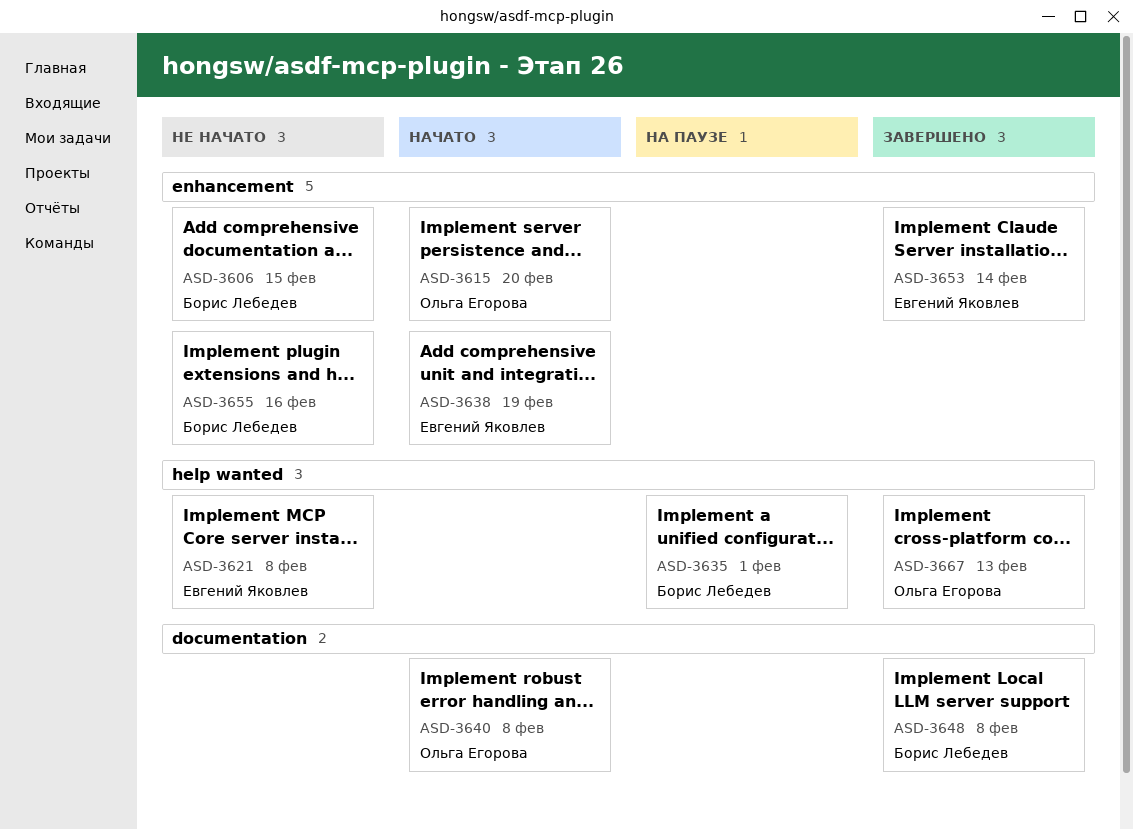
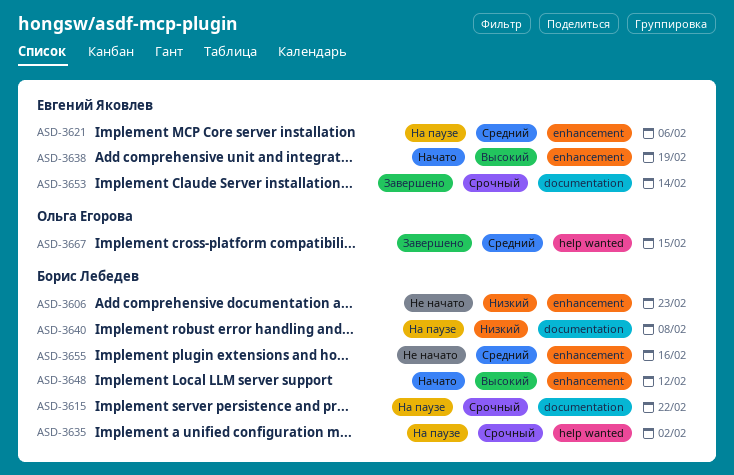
ASD-3606, due: Feb 15 -> Feb 23
ASD-3615, status: Начато -> На паузе
ASD-3615, owner: Ольга Егорова -> Борис Лебедев
ASD-3615, label: enhancement -> documentation
ASD-3615, due: Feb 20 -> Feb 22
ASD-3621, status: Не начато -> На паузе
ASD-3621, label: help wanted -> enhancement
ASD-3621, due: Feb 8 -> Feb 6
ASD-3635, due: Feb 1 -> Feb 2
ASD-3640, status: Начато -> На паузе
ASD-3640, owner: Ольга Егорова -> Борис Лебедев
ASD-3648, status: Завершено -> Начато
ASD-3648, label: documentation -> enhancement
ASD-3648, due: Feb 8 -> Feb 12
ASD-3653, label: enhancement -> documentation
ASD-3667, due: Feb 13 -> Feb 15

